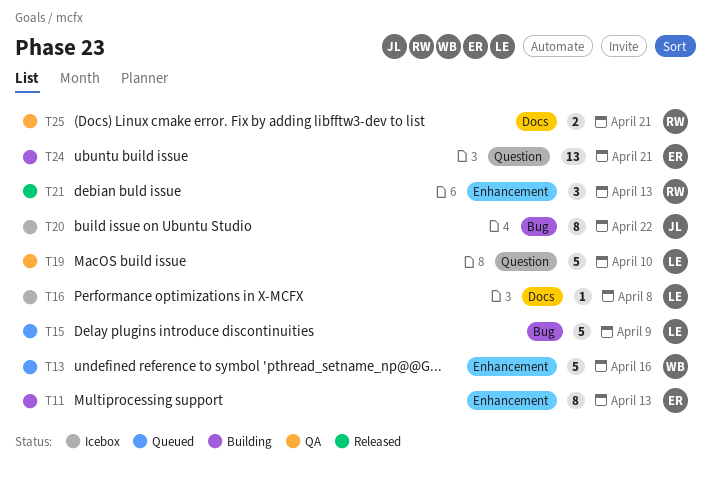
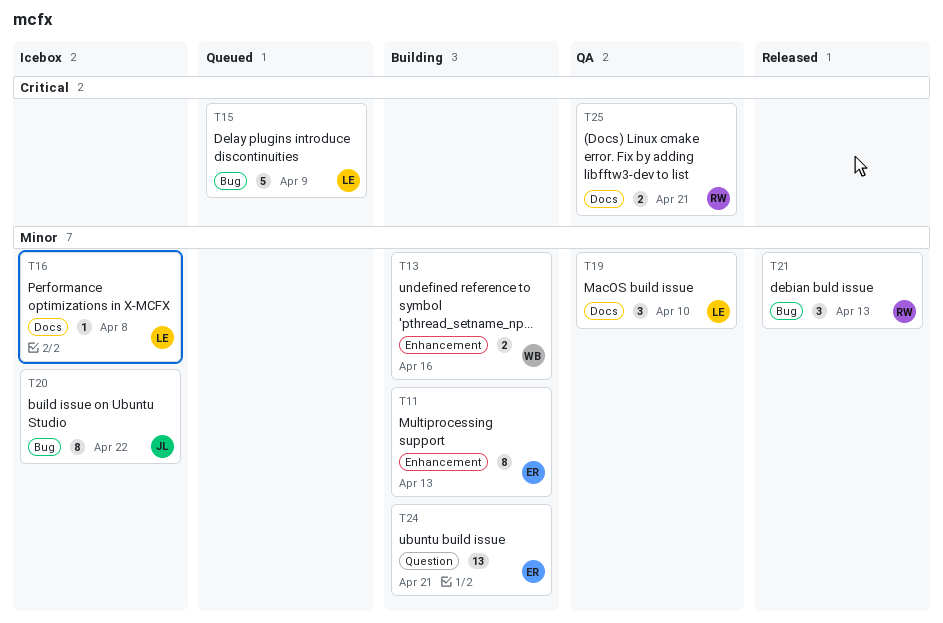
T13, status: Queued -> Building
T13, estimate: 5 -> 2
T19, label: Question -> Docs
T19, estimate: 5 -> 3
T21, label: Enhancement -> Bug

